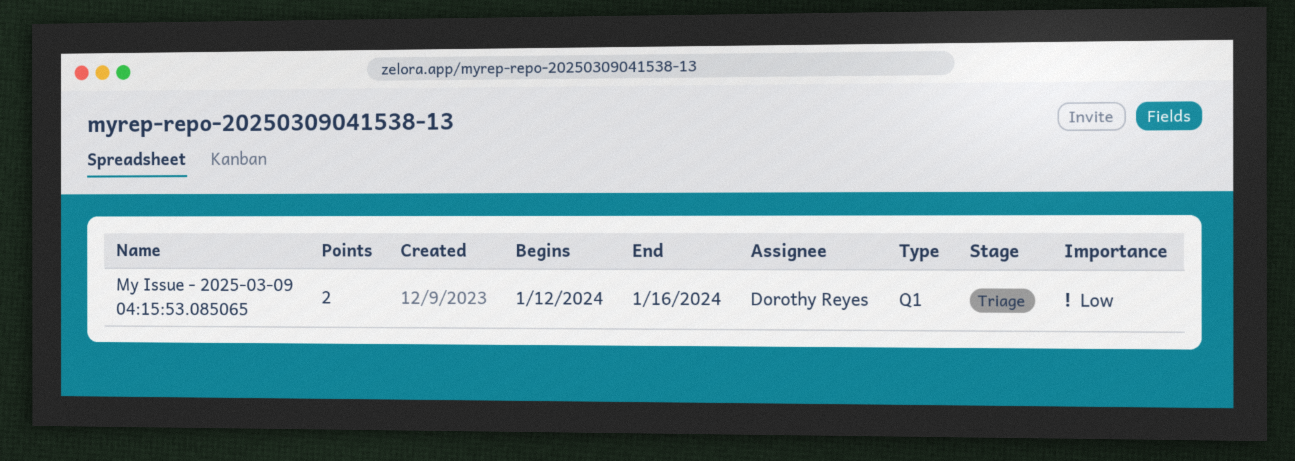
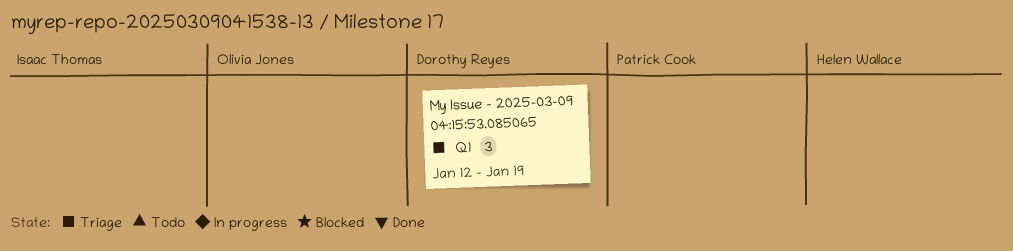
My Issue - 2025-03-09 04:15:53.085065, estimate: 2 -> 3
My Issue - 2025-03-09 04:15:53.085065, due: Jan 16 -> Jan 19

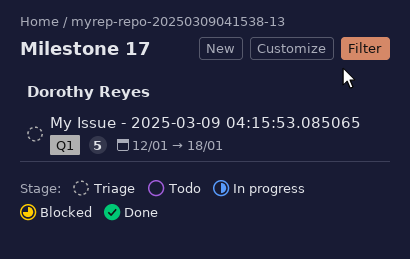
My Issue - 2025-03-09 04:15:53.085065, estimate: 3 -> 5
My Issue - 2025-03-09 04:15:53.085065, due: Jan 19 -> Jan 18

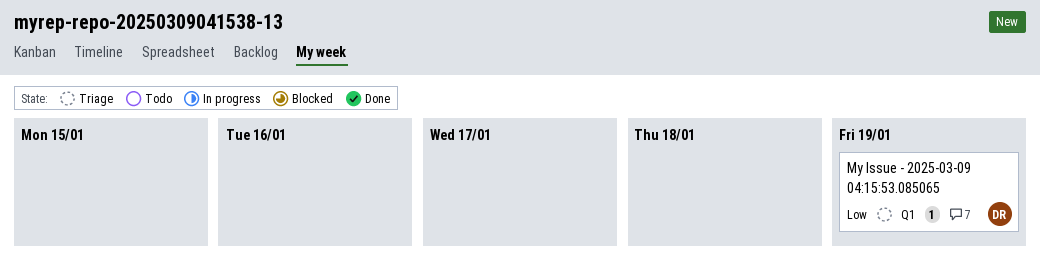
My Issue - 2025-03-09 04:15:53.085065, estimate: 5 -> 1
My Issue - 2025-03-09 04:15:53.085065, due: Jan 18 -> Jan 19

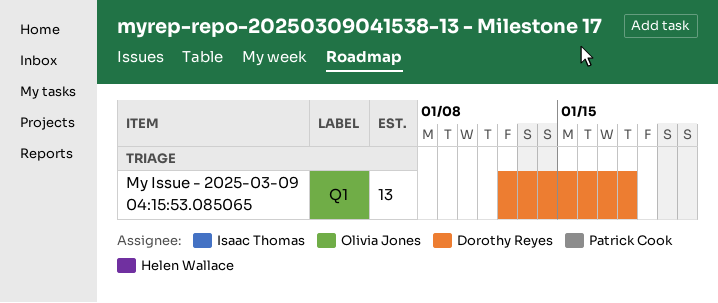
My Issue - 2025-03-09 04:15:53.085065, estimate: 1 -> 13
My Issue - 2025-03-09 04:15:53.085065, due: Jan 19 -> Jan 18

